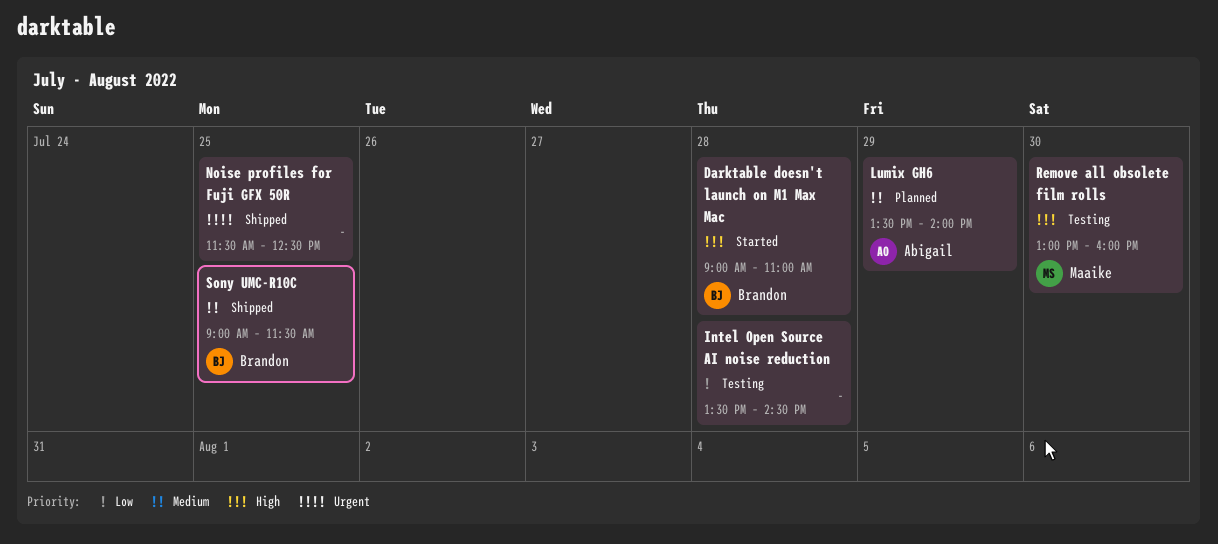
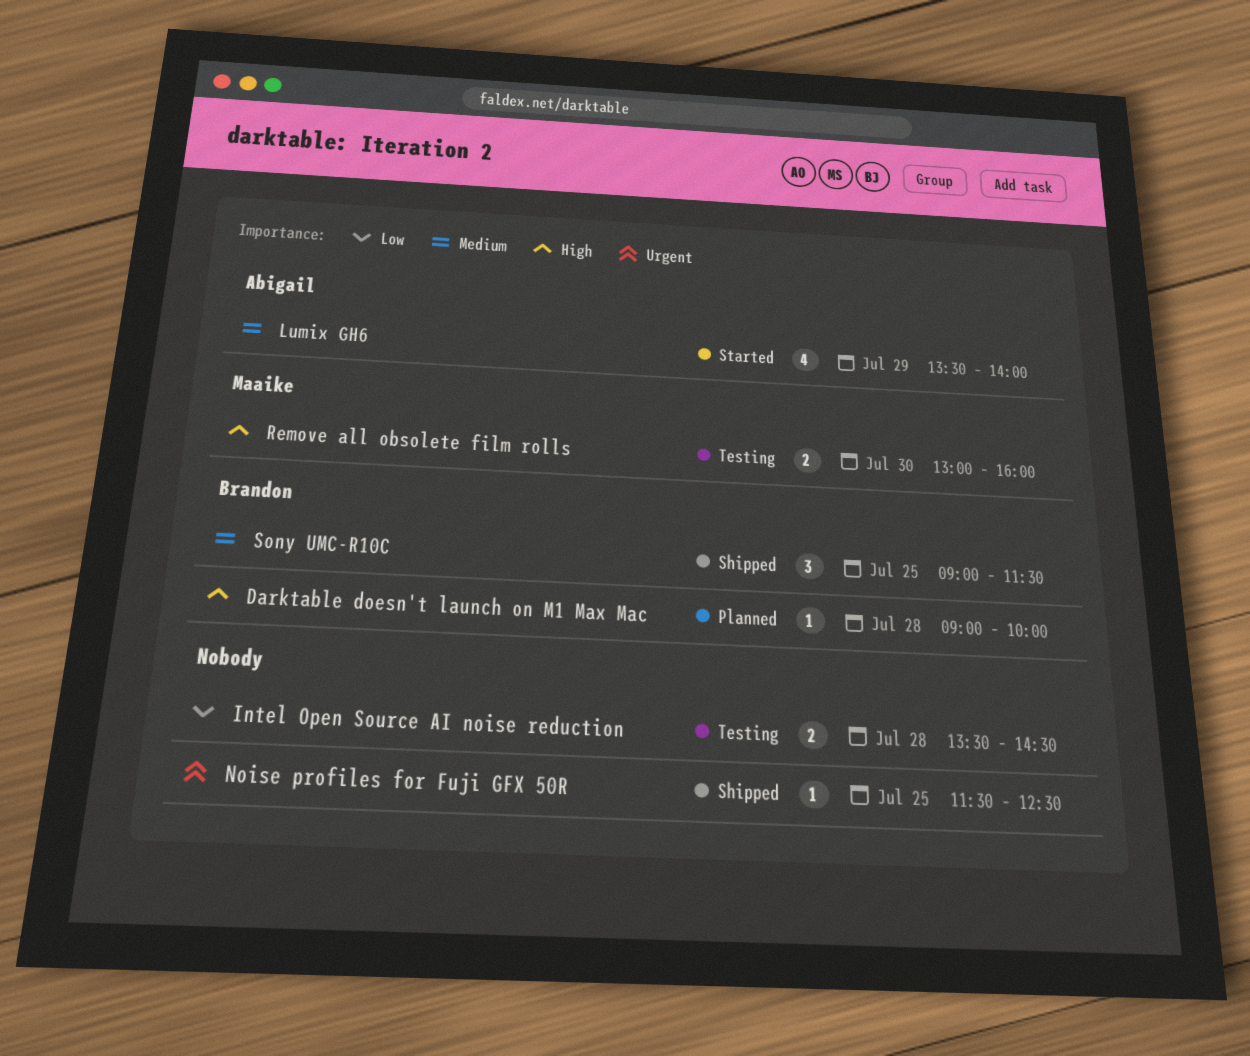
Darktable doesn't launch on M1 Max Mac, status: Started -> Planned
Darktable doesn't launch on M1 Max Mac, ends: 11:00 -> 10:00
Lumix GH6, status: Planned -> Started

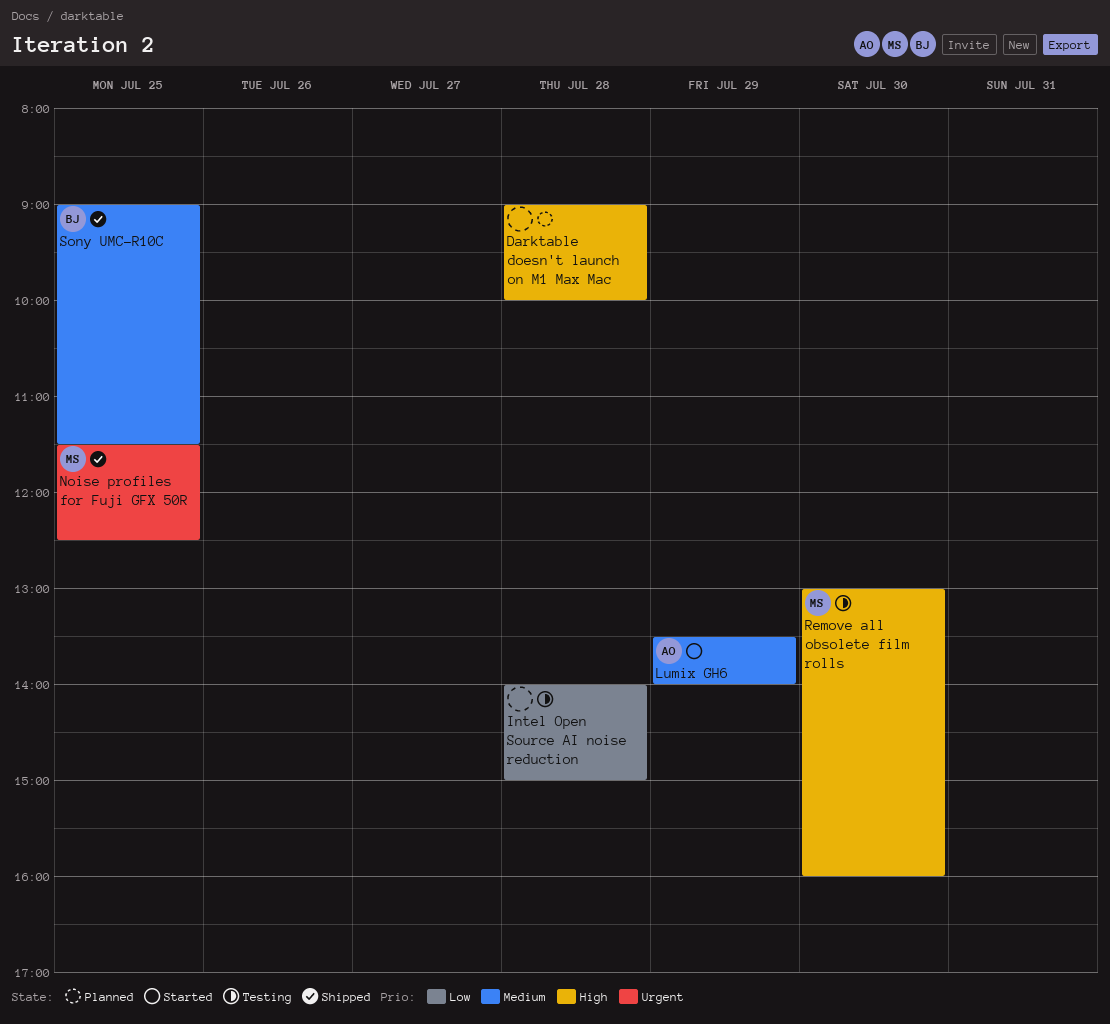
Darktable doesn't launch on M1 Max Mac, owner: Brandon -> none
Intel Open Source AI noise reduction, begins: 13:30 -> 14:00
Intel Open Source AI noise reduction, ends: 14:30 -> 15:00
Noise profiles for Fuji GFX 50R, owner: none -> Maaike

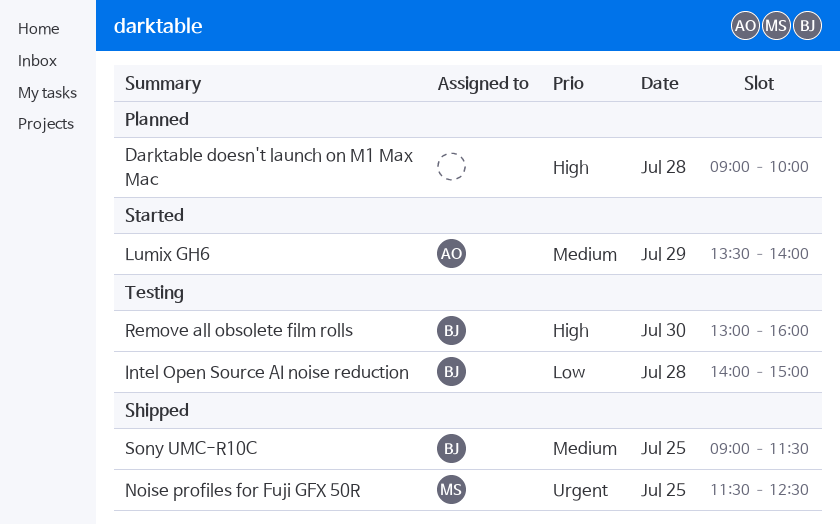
Intel Open Source AI noise reduction, owner: none -> BJ
Remove all obsolete film rolls, owner: MS -> BJ

